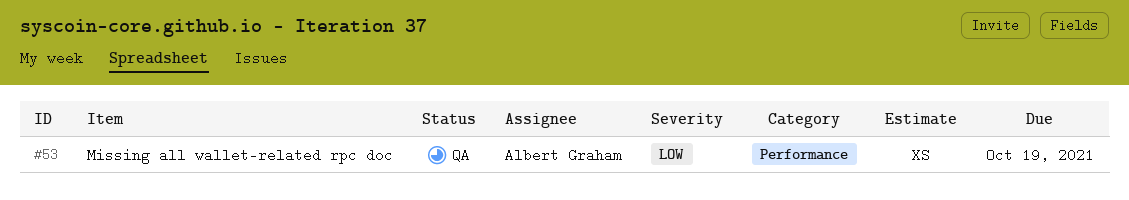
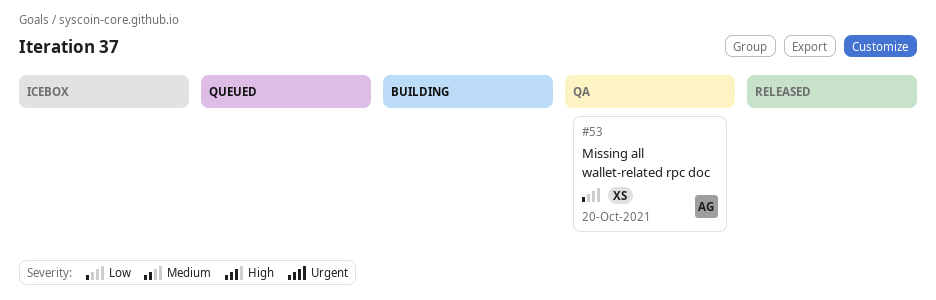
#53, due: Oct 19 -> Oct 20

